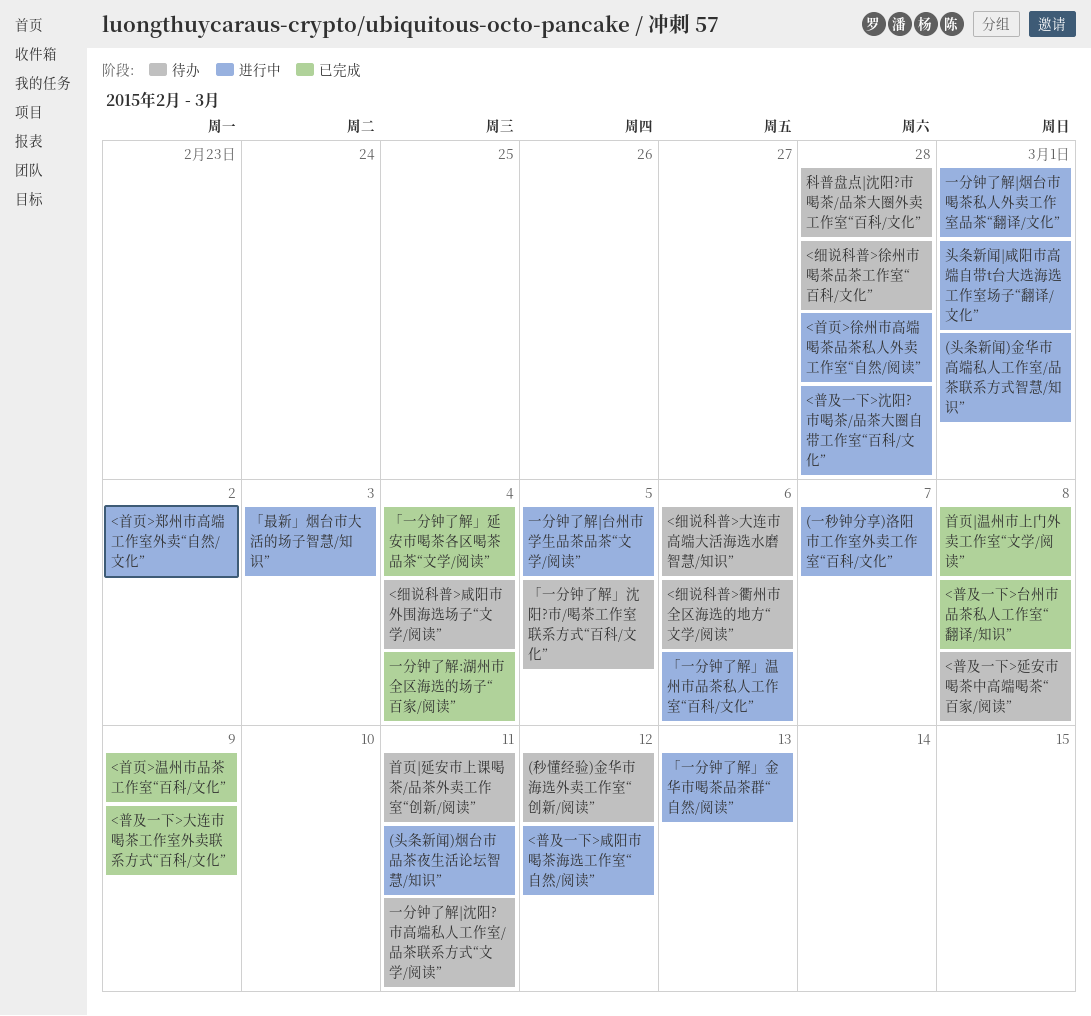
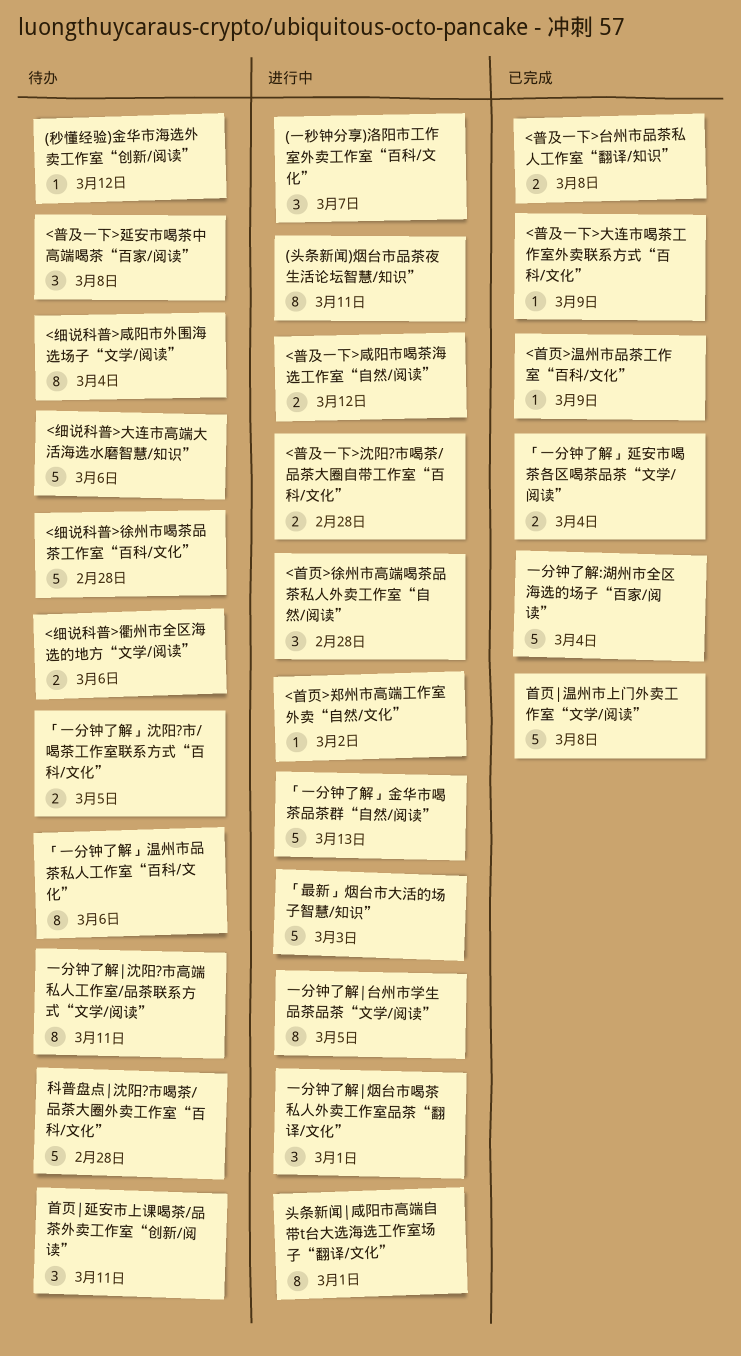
(头条新闻)金华市高端私人工作室/品茶联系方式智慧/知识”: present -> none
「一分钟了解」温州市品茶私人工作室“百科/文化”, status: 进行中 -> 待办

